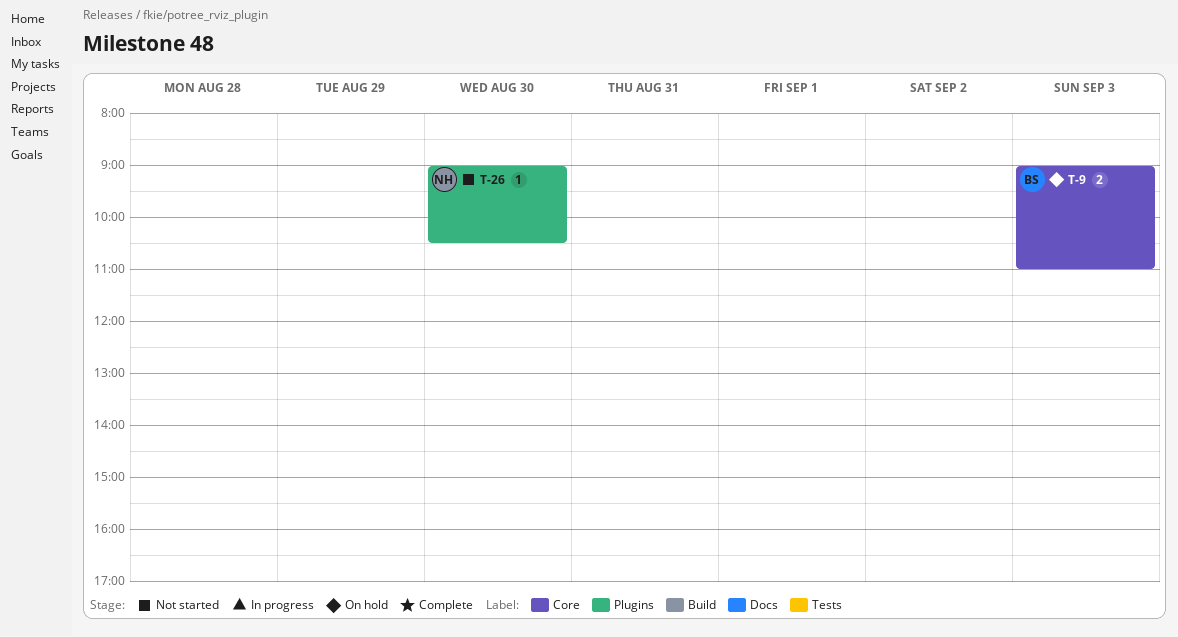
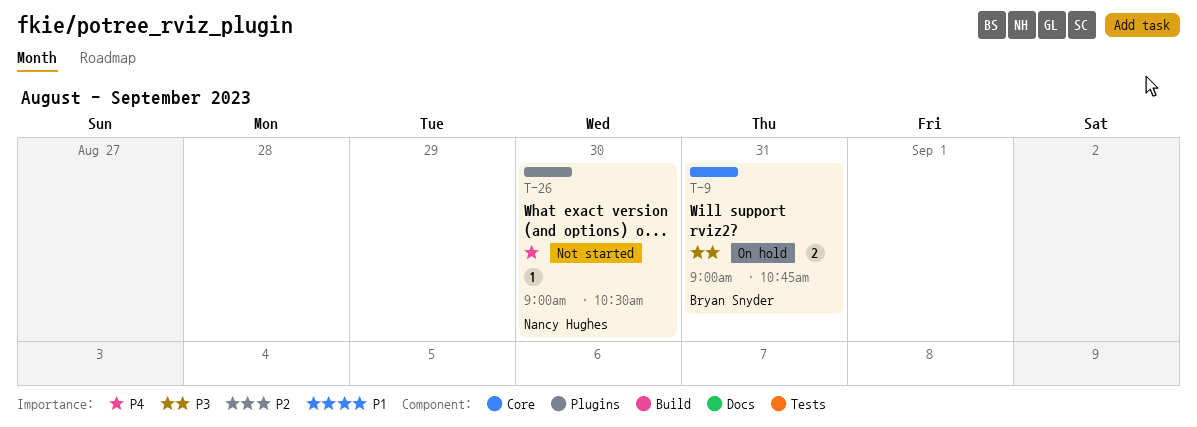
T-9, day: Sep 3 -> Aug 31
T-9, ends: 11:00 -> 10:45

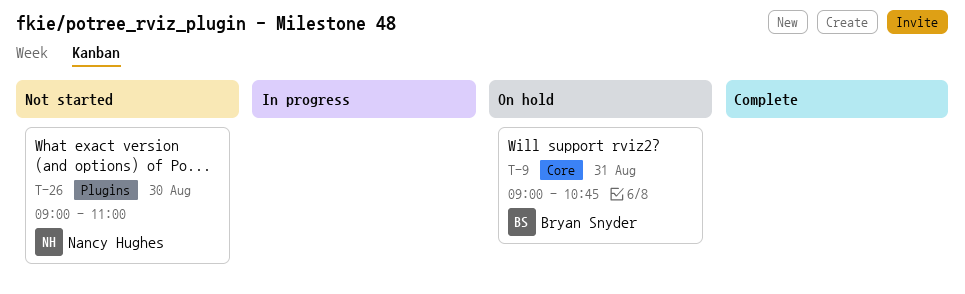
T-26, ends: 10:30 -> 11:00

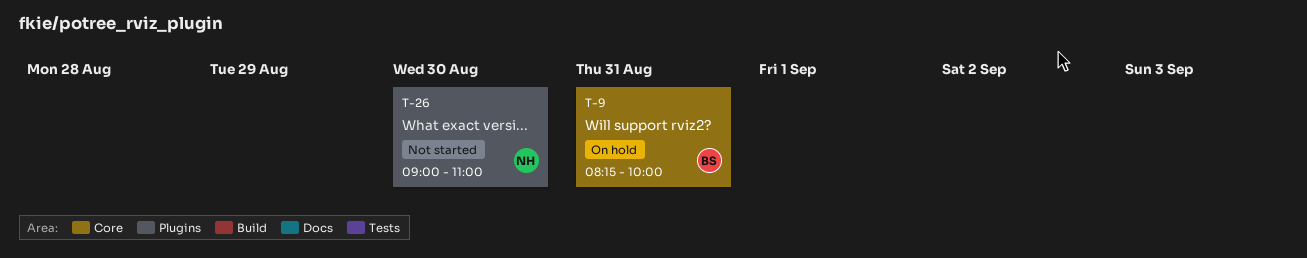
T-9, begins: 09:00 -> 08:15
T-9, ends: 10:45 -> 10:00

